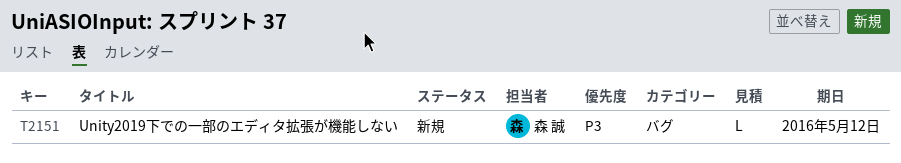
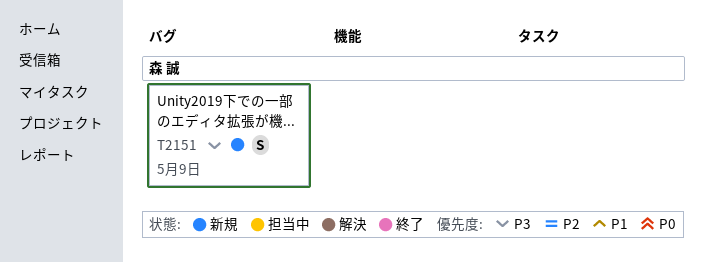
T2151, estimate: L -> S
T2151, due: May 12 -> May 9

